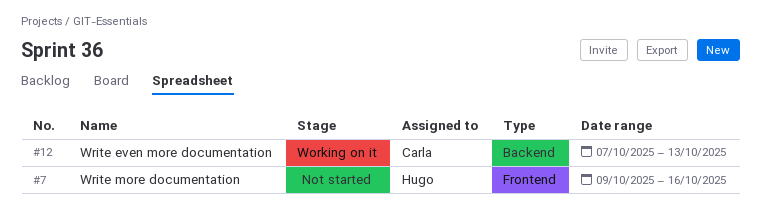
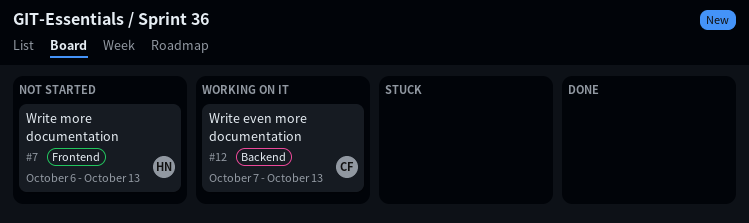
#7, start: Oct 9 -> Oct 6
#7, due: Oct 16 -> Oct 13

